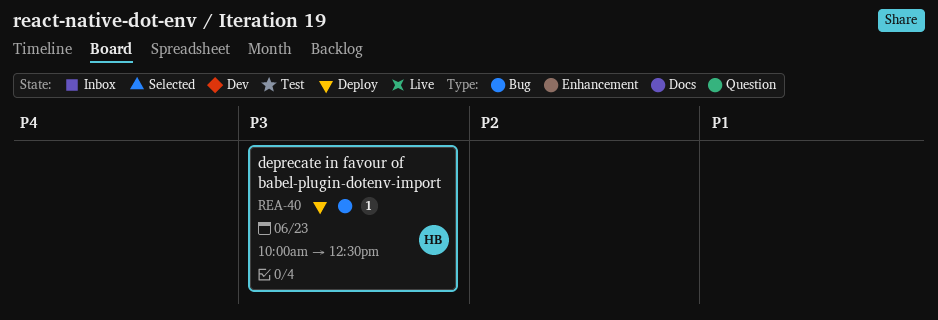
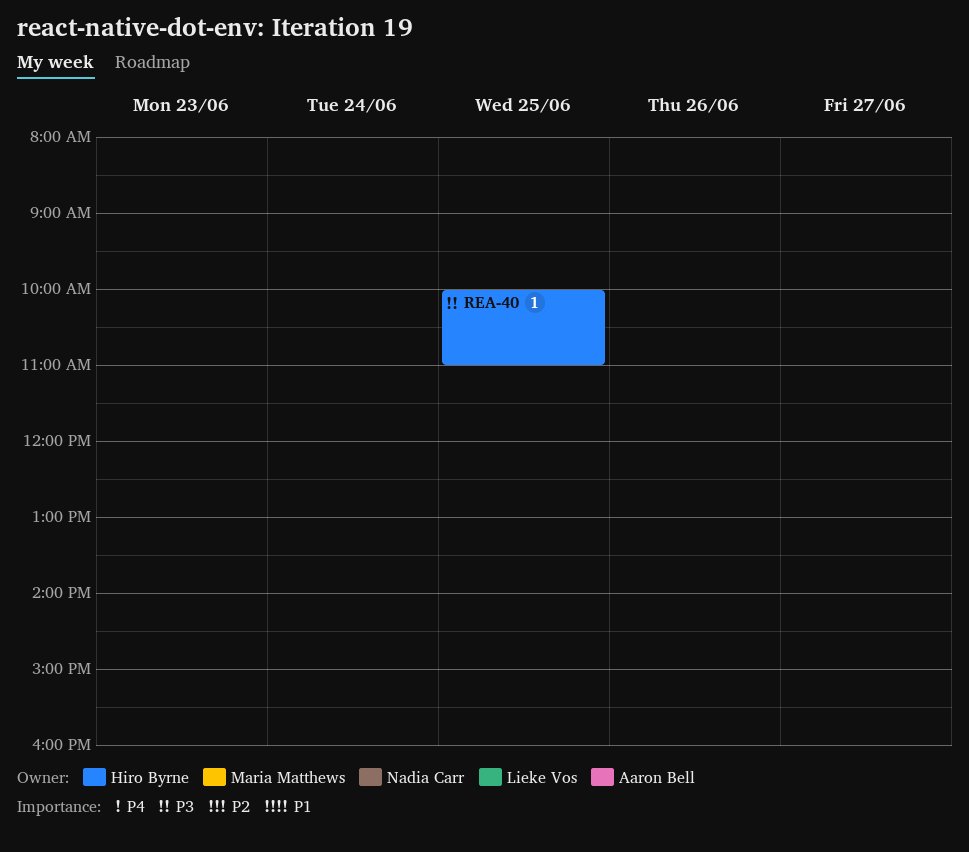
REA-40, day: Jun 23 -> Jun 25
REA-40, ends: 12:30 -> 11:00

